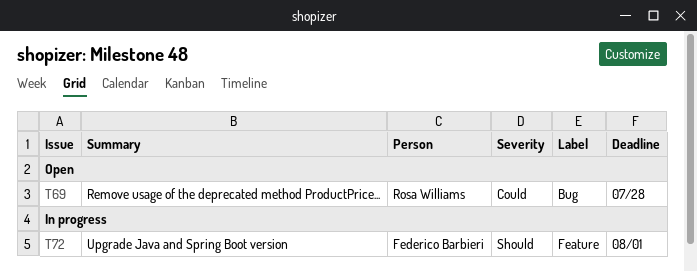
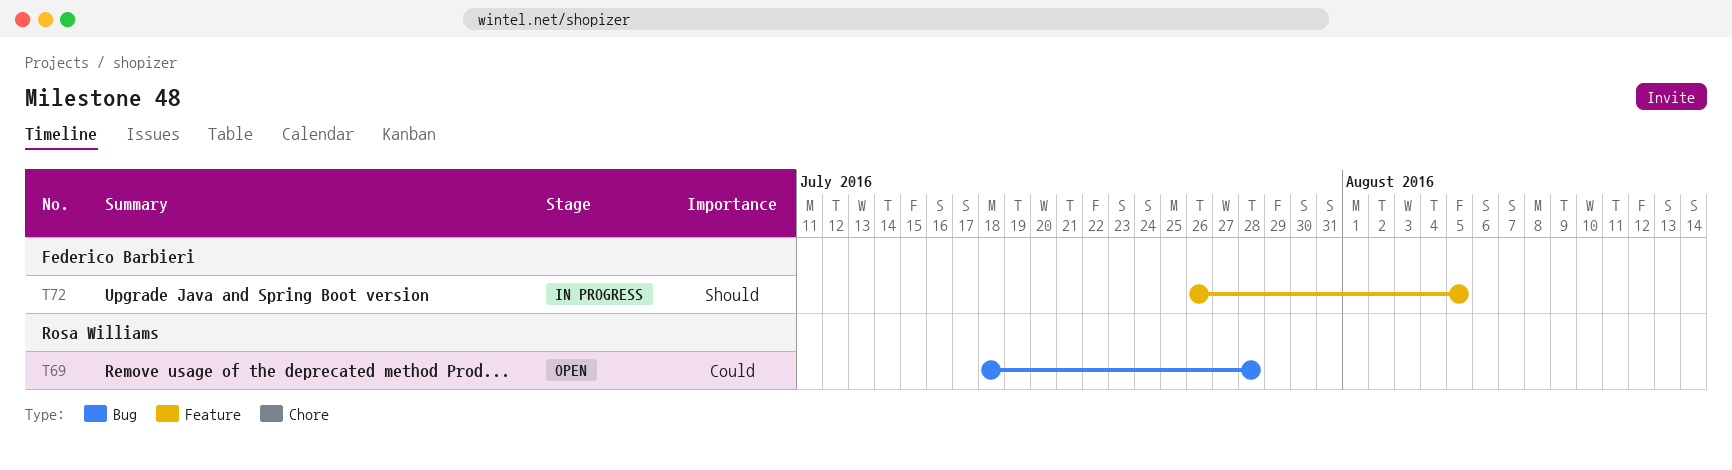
T72, due: Aug 1 -> Aug 5

